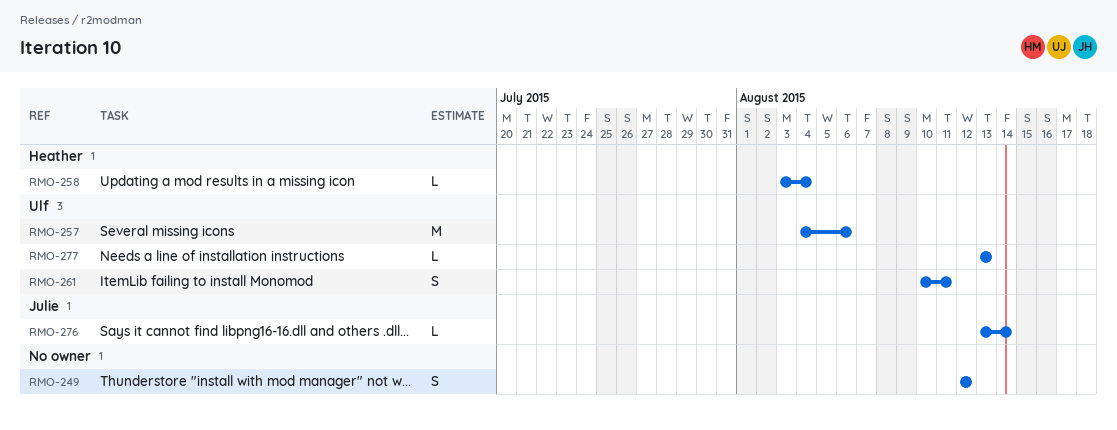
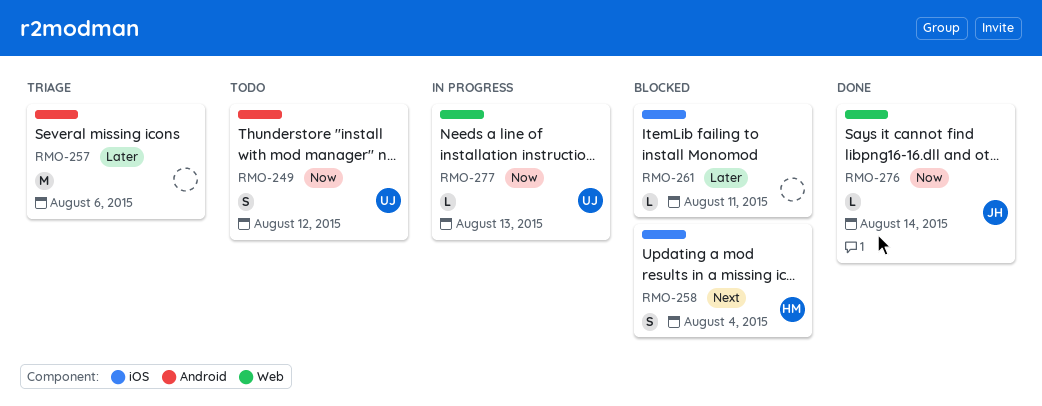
RMO-249, owner: none -> Ulf
RMO-257, owner: Ulf -> none
RMO-258, estimate: L -> S
RMO-261, owner: Ulf -> none
RMO-261, estimate: S -> L

